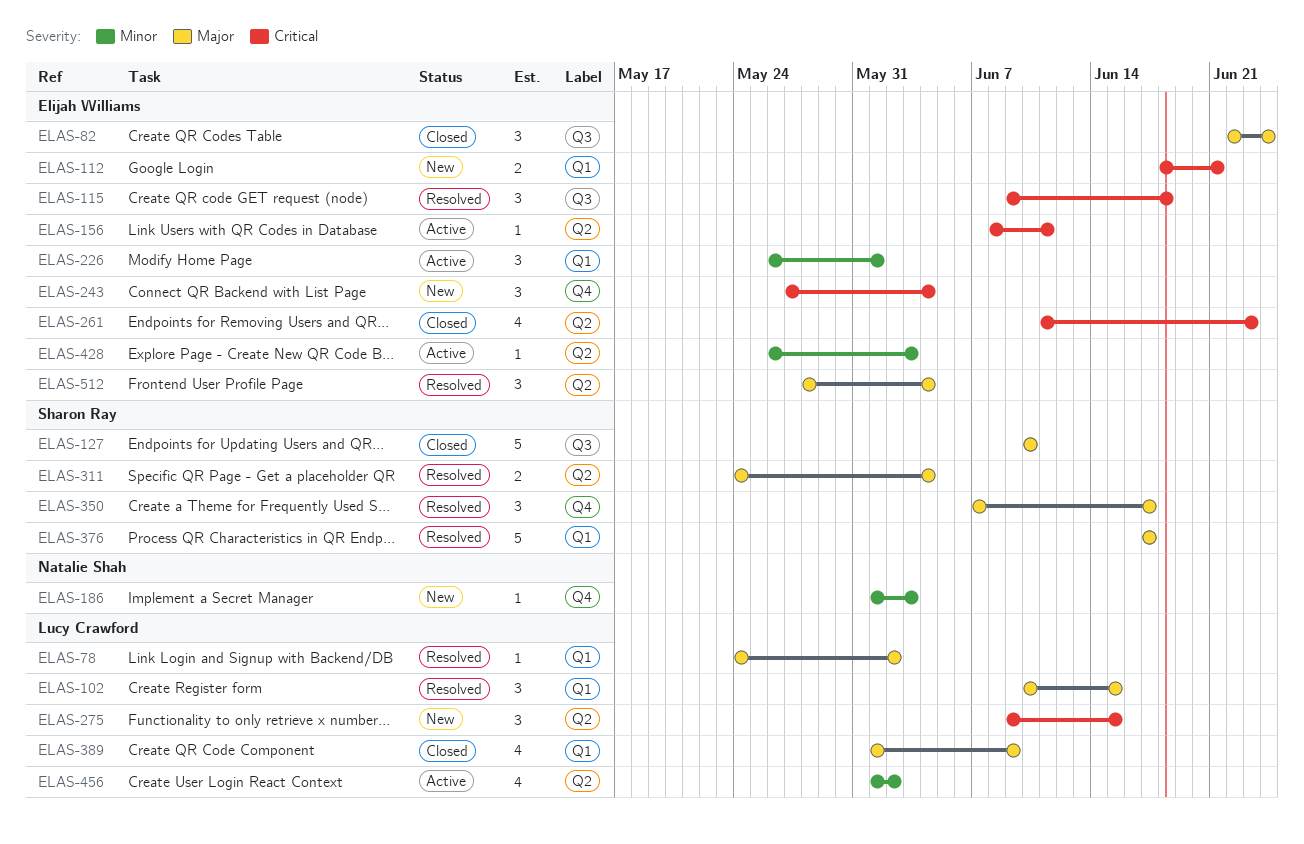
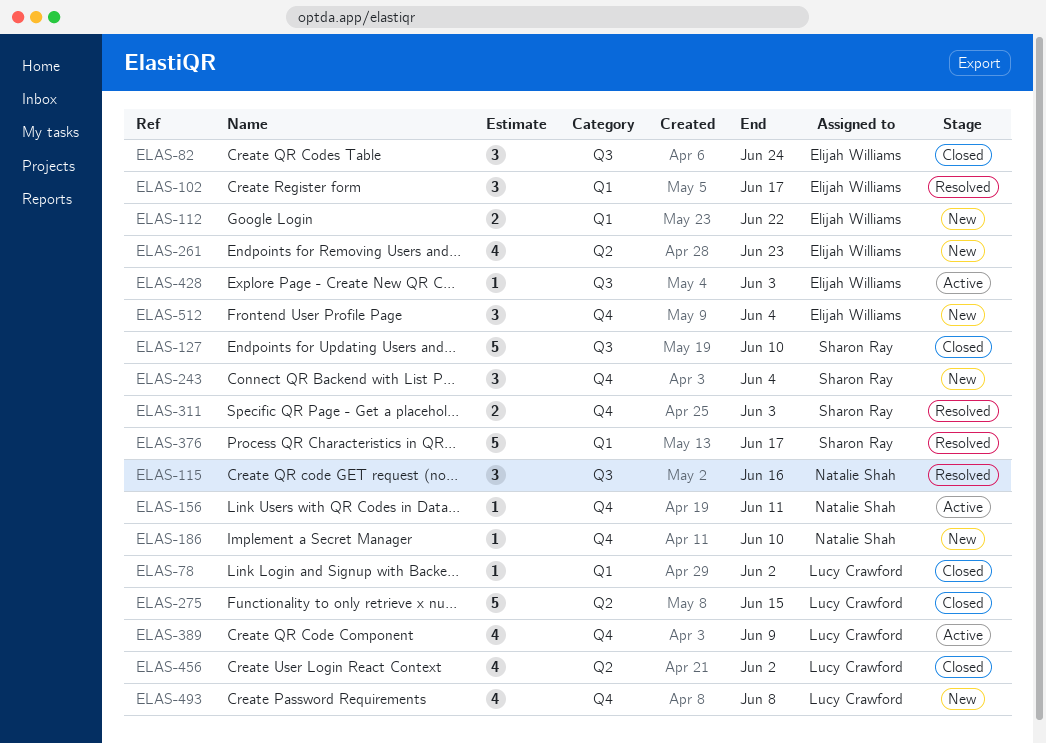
ELAS-78, status: Resolved -> Closed
ELAS-102, owner: Lucy Crawford -> Elijah Williams
ELAS-102, due: Jun 15 -> Jun 17
ELAS-112, due: Jun 21 -> Jun 22
ELAS-115, owner: Elijah Williams -> Natalie Shah
ELAS-115, due: Jun 18 -> Jun 16
ELAS-156, owner: Elijah Williams -> Natalie Shah
ELAS-156, label: Q2 -> Q4
ELAS-186, due: Jun 3 -> Jun 10
ELAS-226: present -> none
ELAS-243, owner: Elijah Williams -> Sharon Ray
ELAS-261, status: Closed -> New
ELAS-275, status: New -> Closed
ELAS-275, estimate: 3 -> 5
ELAS-311, label: Q2 -> Q4
ELAS-311, due: Jun 4 -> Jun 3
ELAS-350: present -> none
ELAS-389, status: Closed -> Active
ELAS-389, label: Q1 -> Q4
ELAS-428, label: Q2 -> Q3
ELAS-456, status: Active -> Closed
ELAS-493: none -> present
ELAS-512, status: Resolved -> New
ELAS-512, label: Q2 -> Q4

